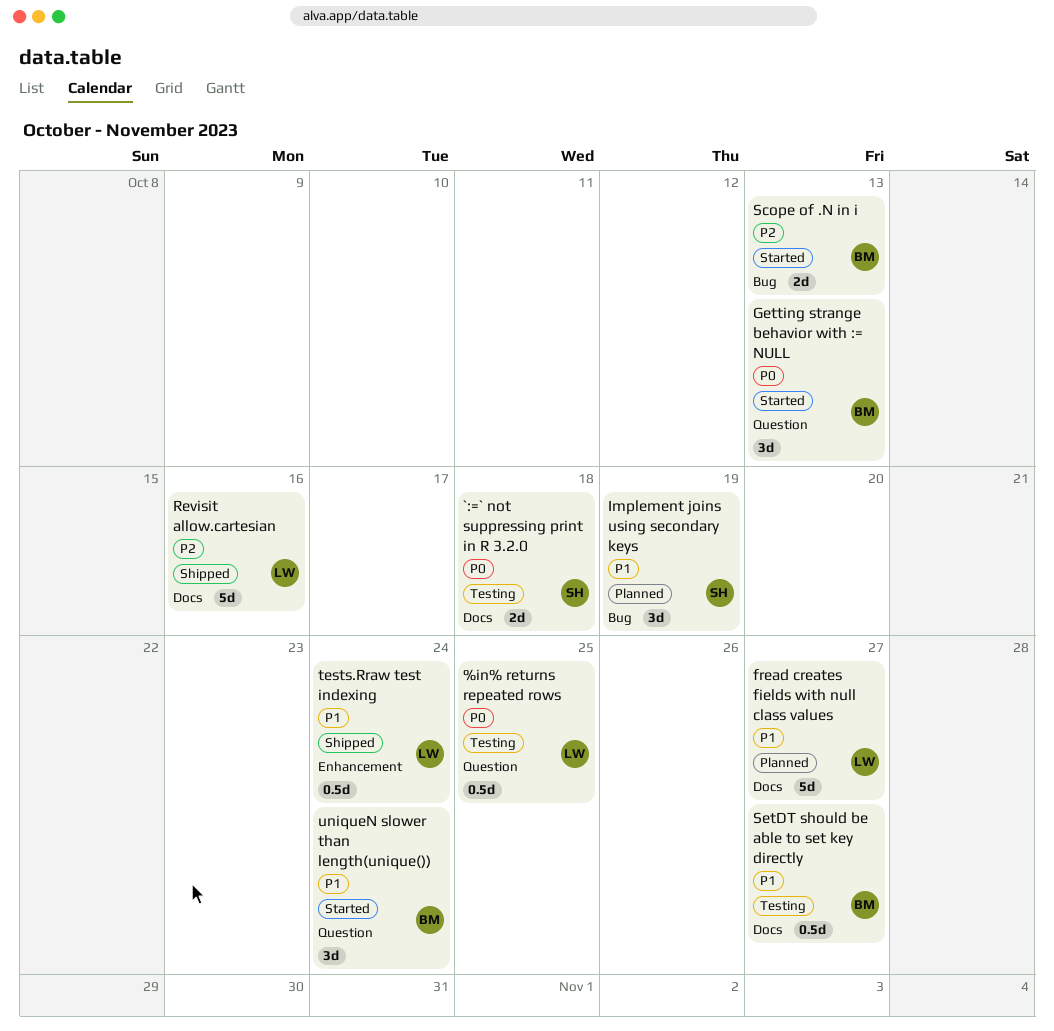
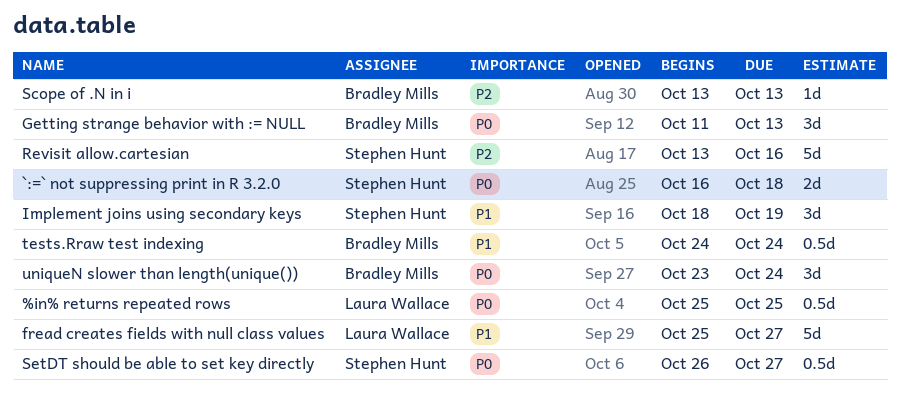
Revisit allow.cartesian, owner: Laura Wallace -> Stephen Hunt
Scope of .N in i, estimate: 2d -> 1d
SetDT should be able to set key directly, owner: Bradley Mills -> Stephen Hunt
SetDT should be able to set key directly, priority: P1 -> P0
tests.Rraw test indexing, owner: Laura Wallace -> Bradley Mills
uniqueN slower than length(unique()), priority: P1 -> P0

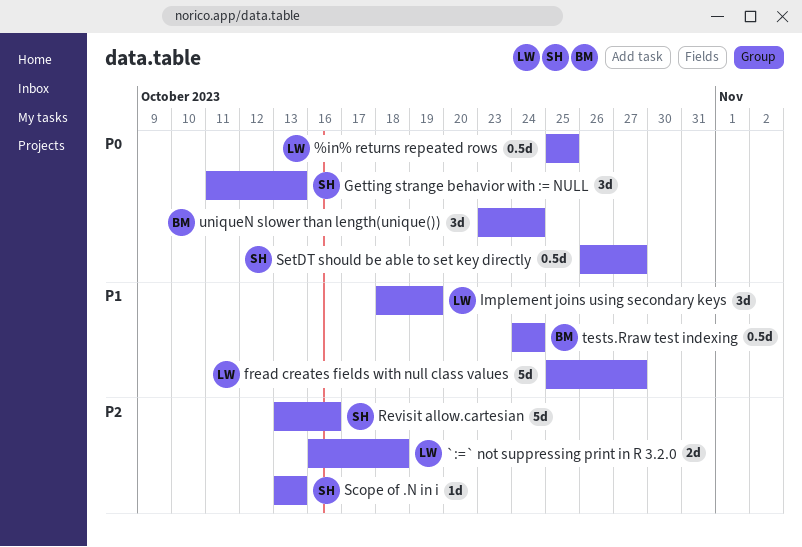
`:=` not suppressing print in R 3.2.0, owner: Stephen Hunt -> Laura Wallace
`:=` not suppressing print in R 3.2.0, priority: P0 -> P2
Getting strange behavior with := NULL, owner: Bradley Mills -> Stephen Hunt
Implement joins using secondary keys, owner: Stephen Hunt -> Laura Wallace
Scope of .N in i, owner: Bradley Mills -> Stephen Hunt

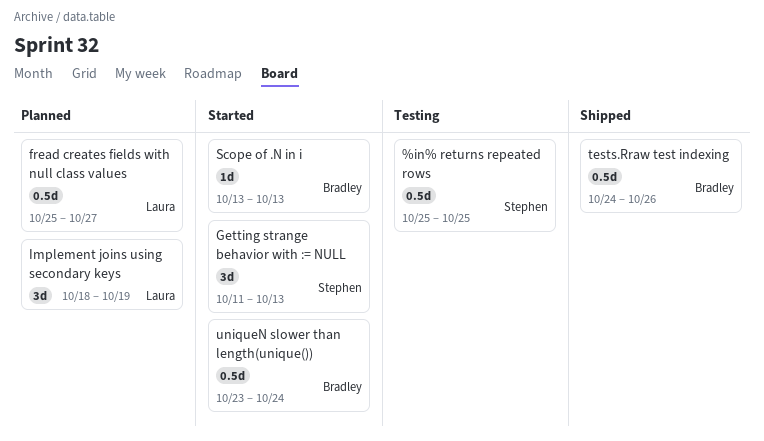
%in% returns repeated rows, owner: Laura -> Stephen
`:=` not suppressing print in R 3.2.0: present -> none
fread creates fields with null class values, estimate: 5d -> 0.5d
Revisit allow.cartesian: present -> none
Scope of .N in i, owner: Stephen -> Bradley
SetDT should be able to set key directly: present -> none
tests.Rraw test indexing, due: Oct 24 -> Oct 26
uniqueN slower than length(unique()), estimate: 3d -> 0.5d

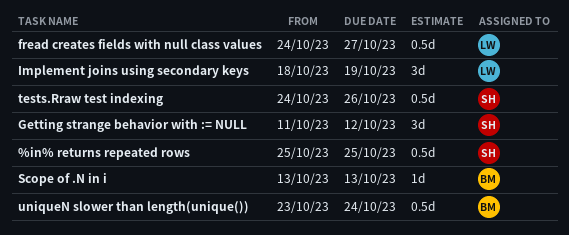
fread creates fields with null class values, start: Oct 25 -> Oct 24
Getting strange behavior with := NULL, due: Oct 13 -> Oct 12
tests.Rraw test indexing, owner: Bradley -> Stephen

